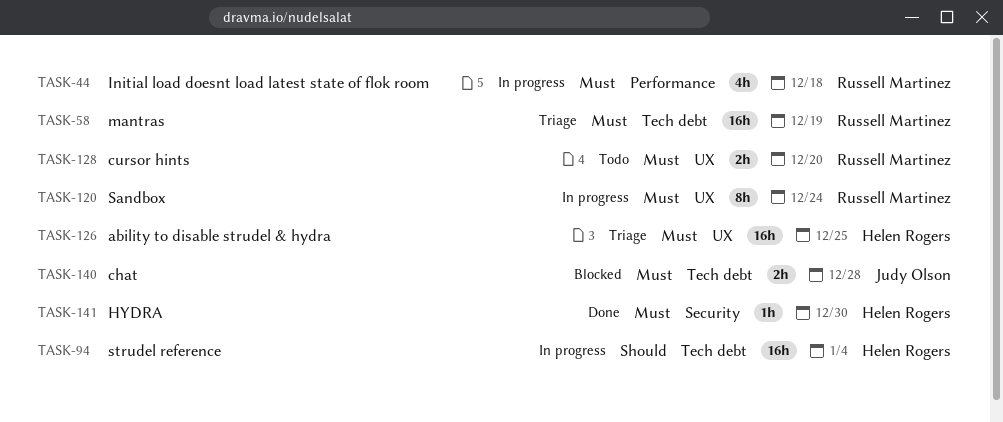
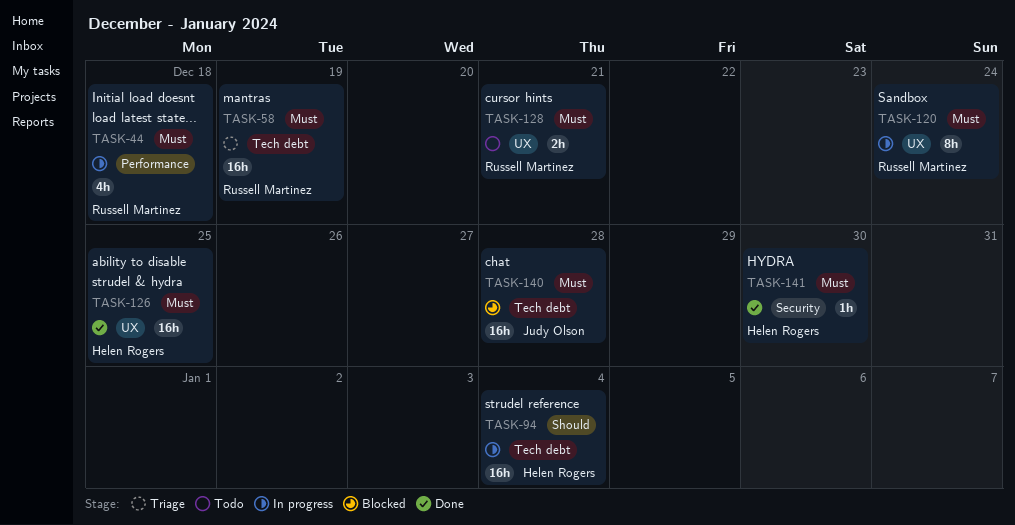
TASK-126, status: Triage -> Done
TASK-128, due: Dec 20 -> Dec 21
TASK-140, estimate: 2h -> 16h

